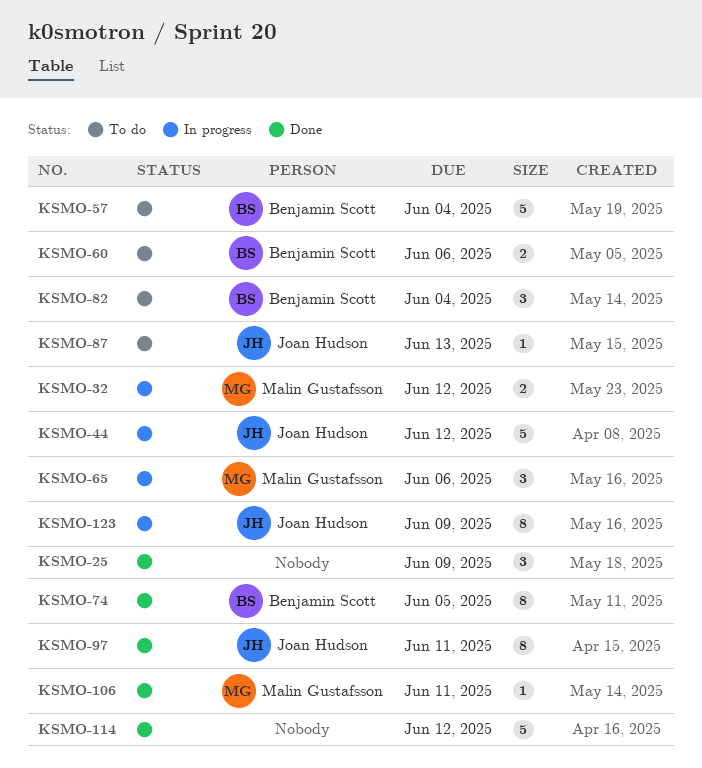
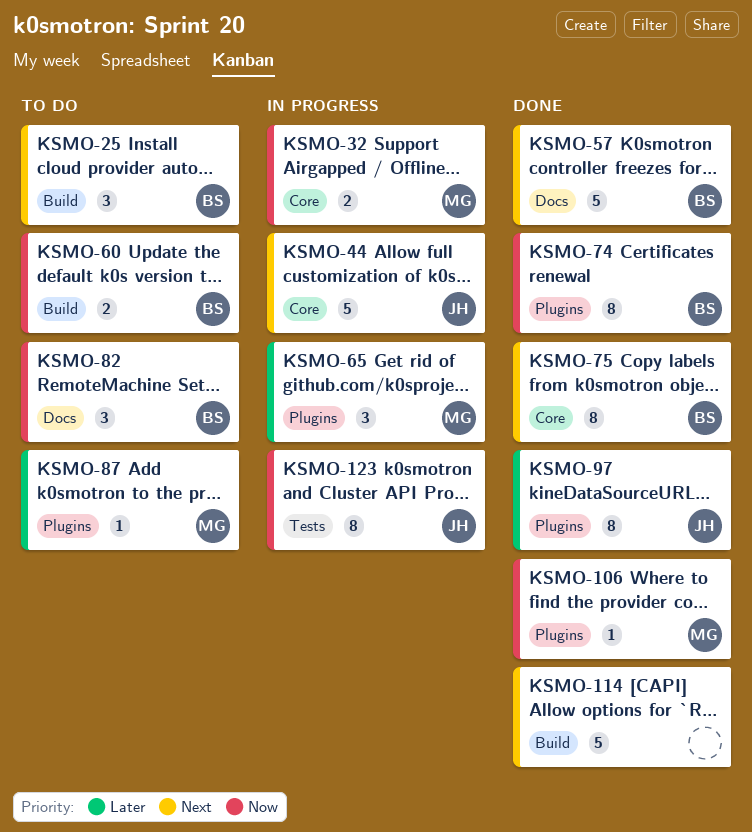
KSMO-25, status: Done -> To do
KSMO-25, owner: none -> Benjamin Scott
KSMO-57, status: To do -> Done
KSMO-75: none -> present
KSMO-87, owner: Joan Hudson -> Malin Gustafsson

